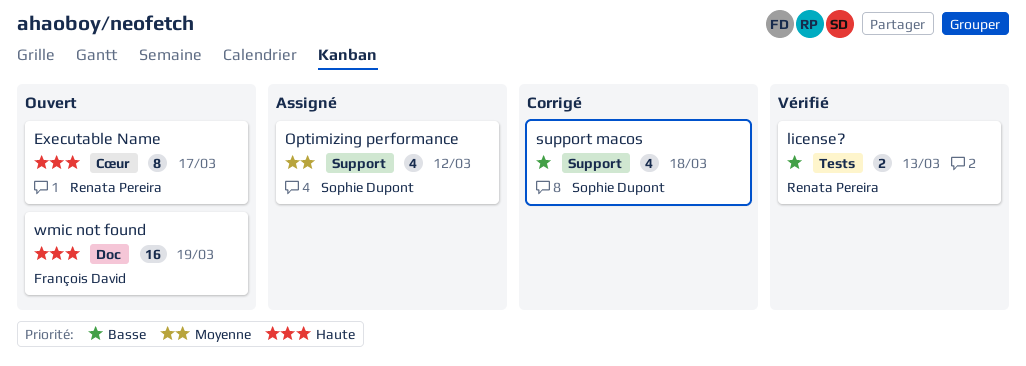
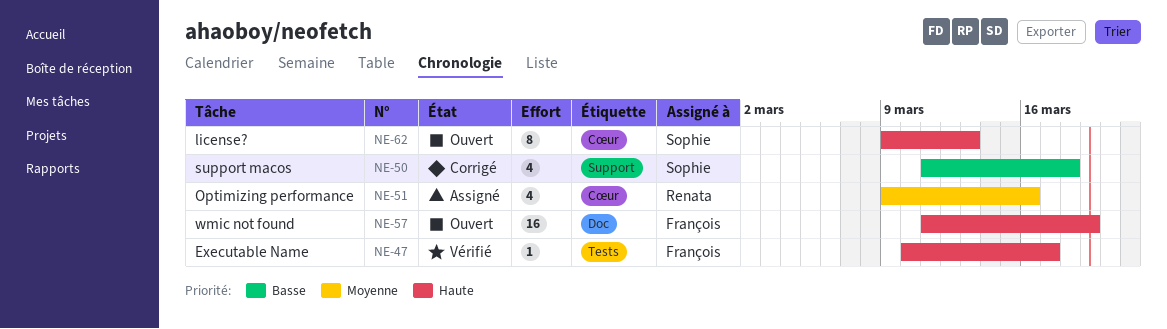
Executable Name, status: Ouvert -> Vérifié
Executable Name, owner: Renata Pereira -> François David
Executable Name, label: Cœur -> Tests
Executable Name, estimate: 8 -> 1
license?, status: Vérifié -> Ouvert
license?, owner: Renata Pereira -> Sophie Dupont
license?, priority: Basse -> Haute
license?, label: Tests -> Cœur
license?, estimate: 2 -> 8
Optimizing performance, owner: Sophie Dupont -> Renata Pereira
Optimizing performance, label: Support -> Cœur
Optimizing performance, due: Mar 12 -> Mar 16

